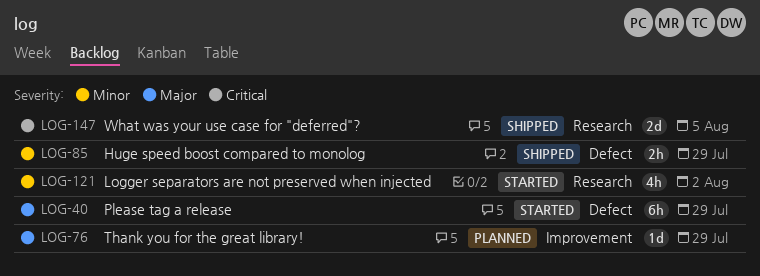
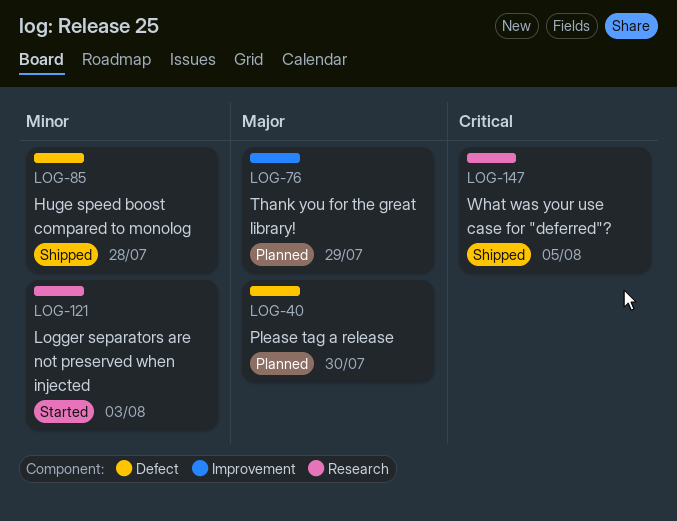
LOG-40, status: Started -> Planned
LOG-40, due: Jul 29 -> Jul 30
LOG-85, due: Jul 29 -> Jul 28
LOG-121, due: Aug 2 -> Aug 3

